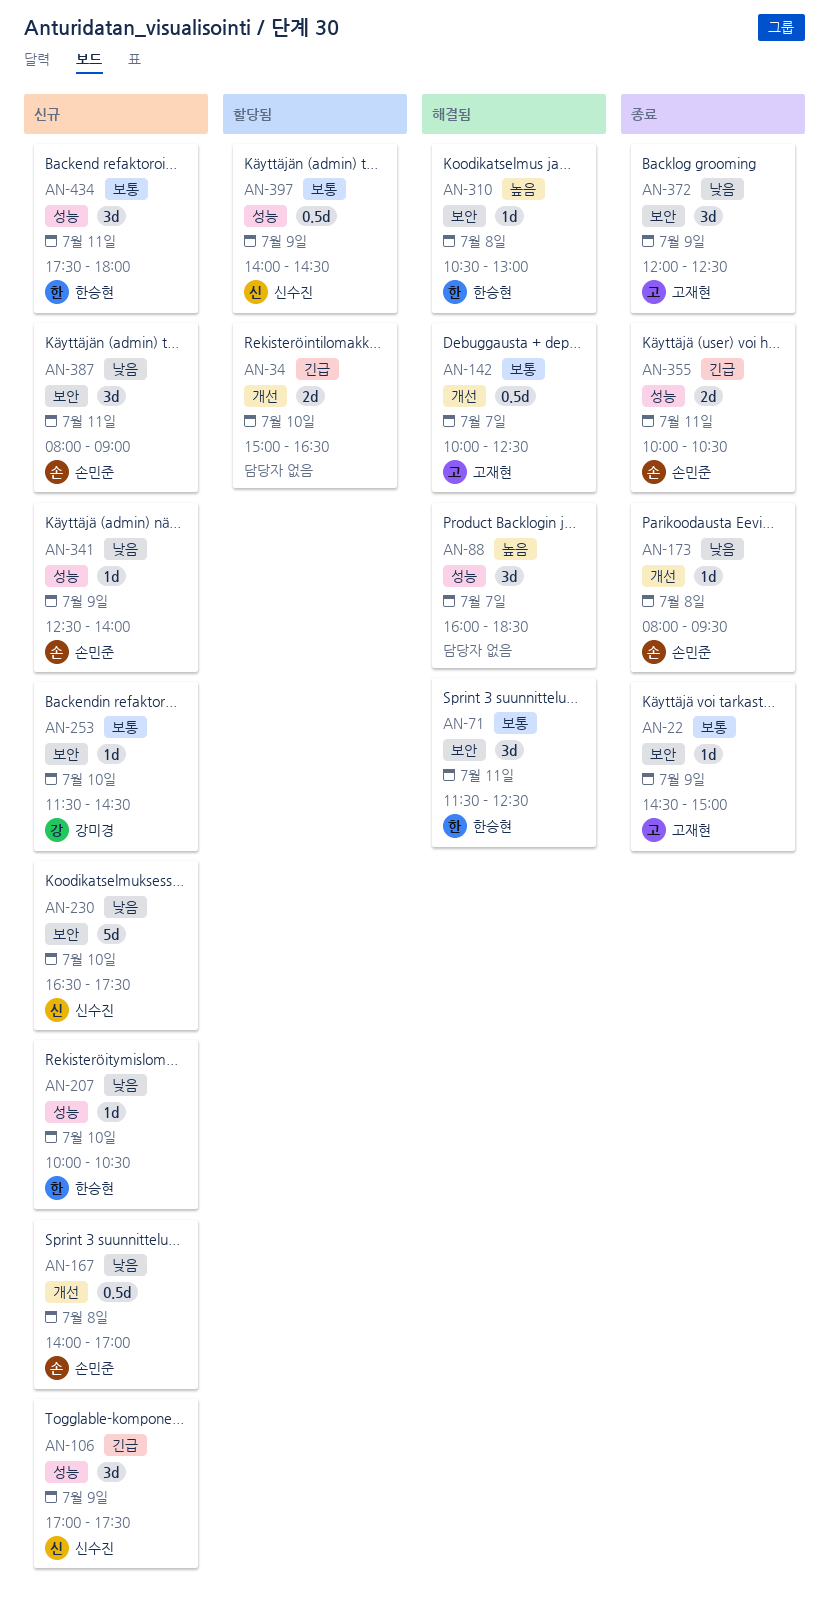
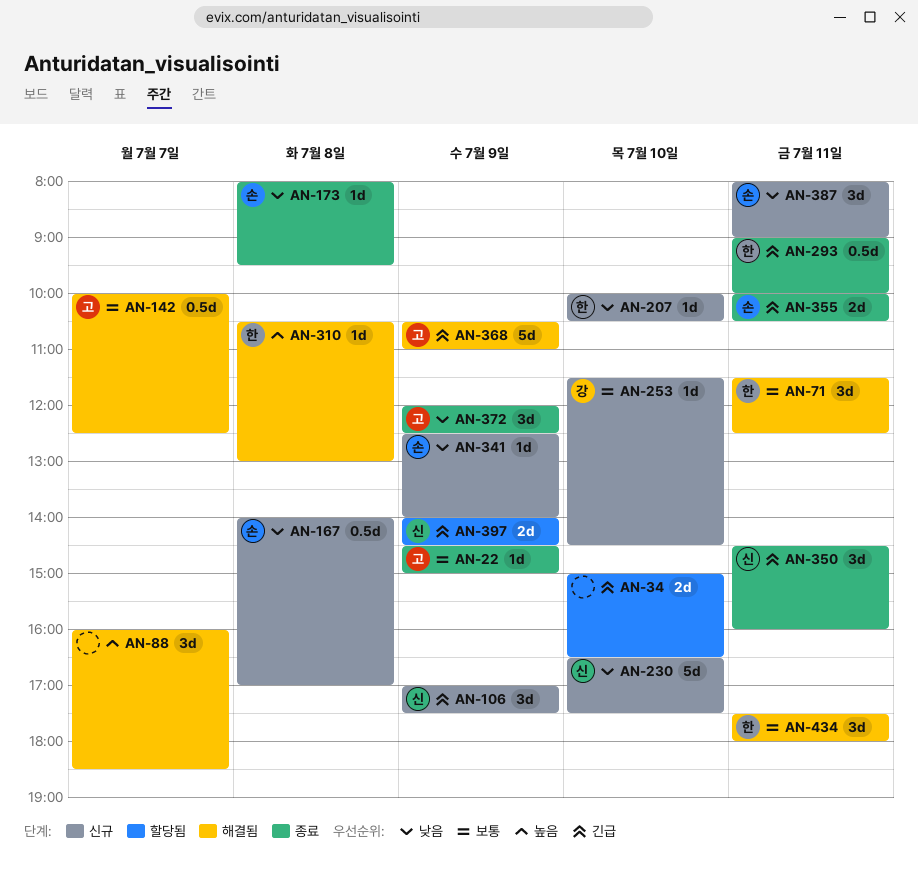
AN-293: none -> present
AN-350: none -> present
AN-368: none -> present
AN-397, priority: 보통 -> 긴급
AN-397, estimate: 0.5d -> 2d
AN-434, status: 신규 -> 해결됨

